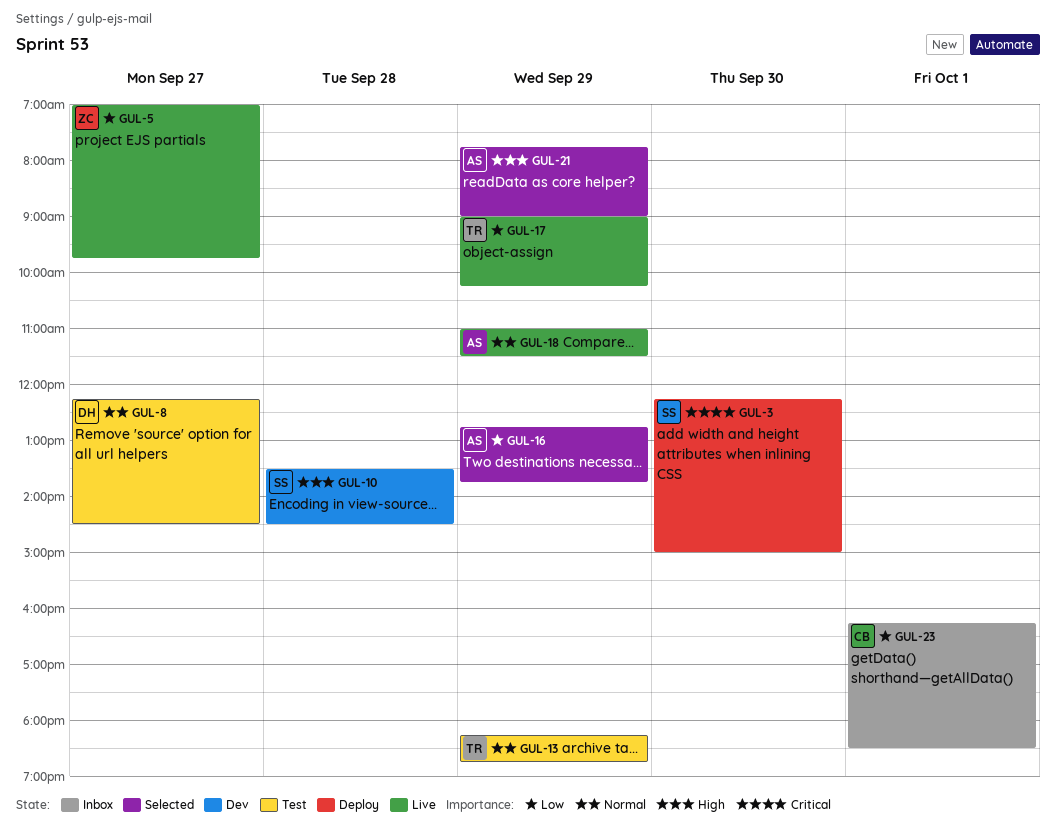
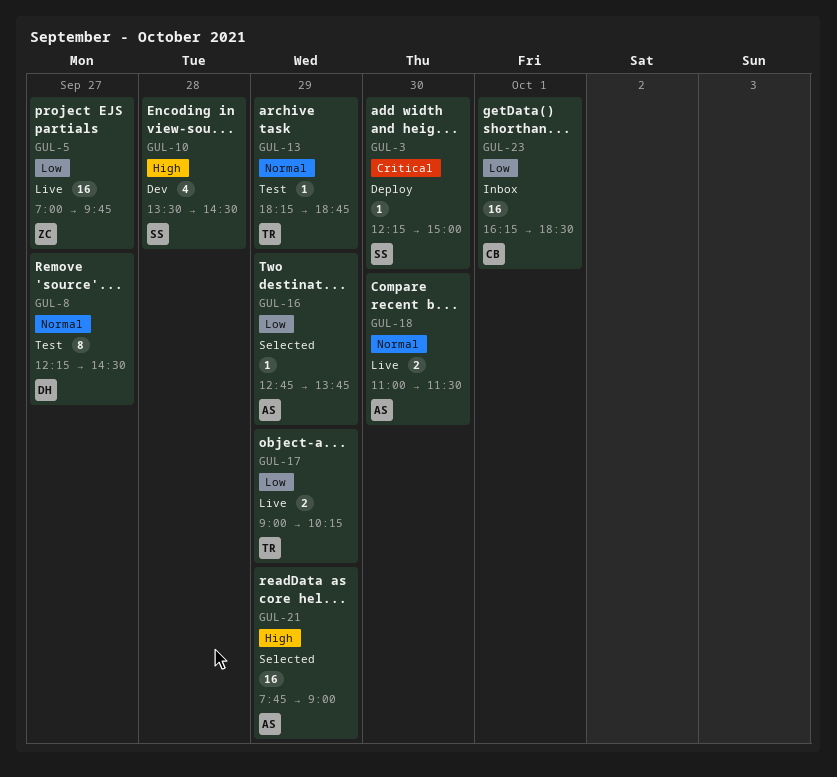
GUL-18, day: Sep 29 -> Sep 30

